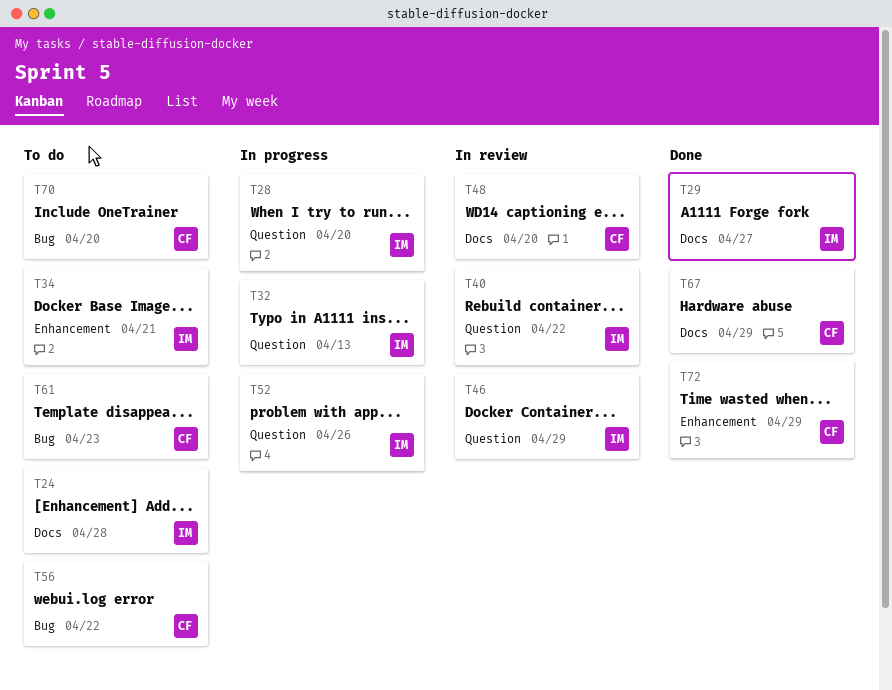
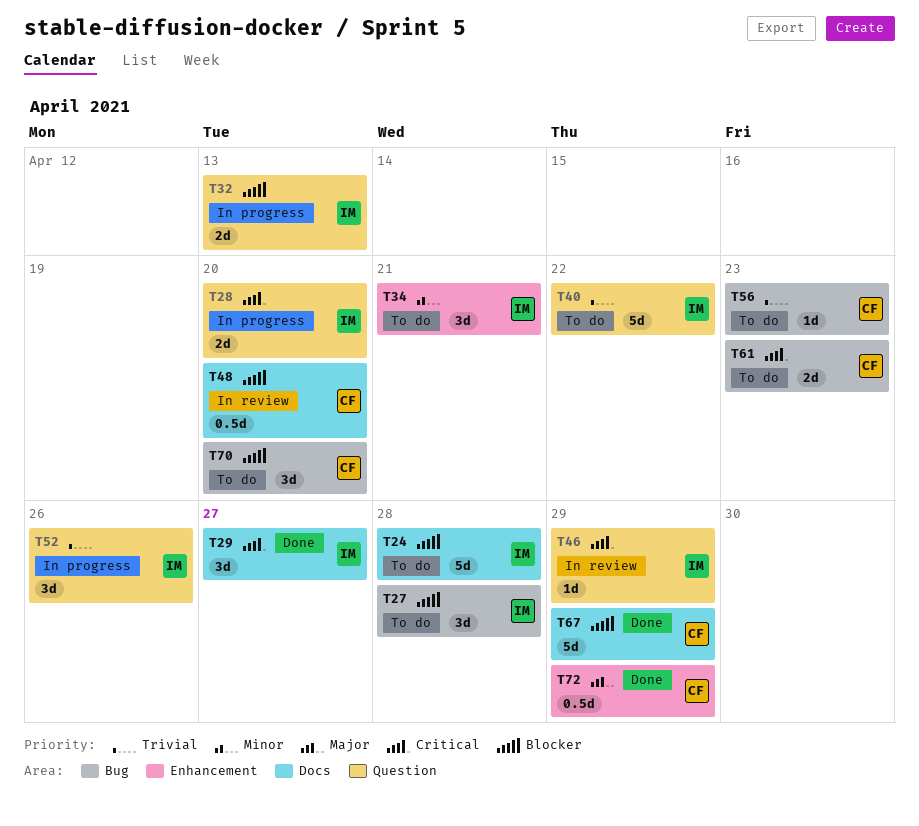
T27: none -> present
T40, status: In review -> To do
T56, due: Apr 22 -> Apr 23

